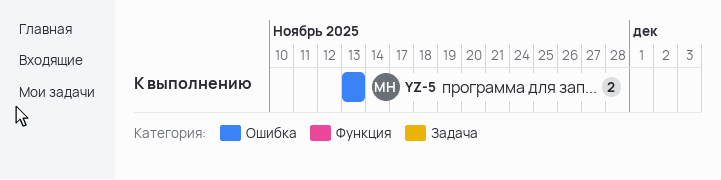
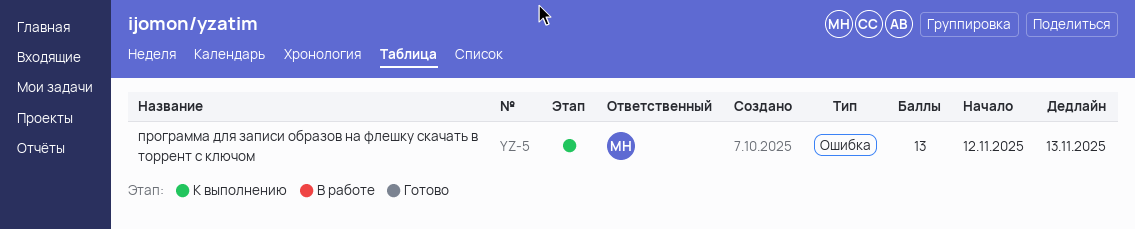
YZ-5, estimate: 2 -> 13
YZ-5, start: Nov 13 -> Nov 12

